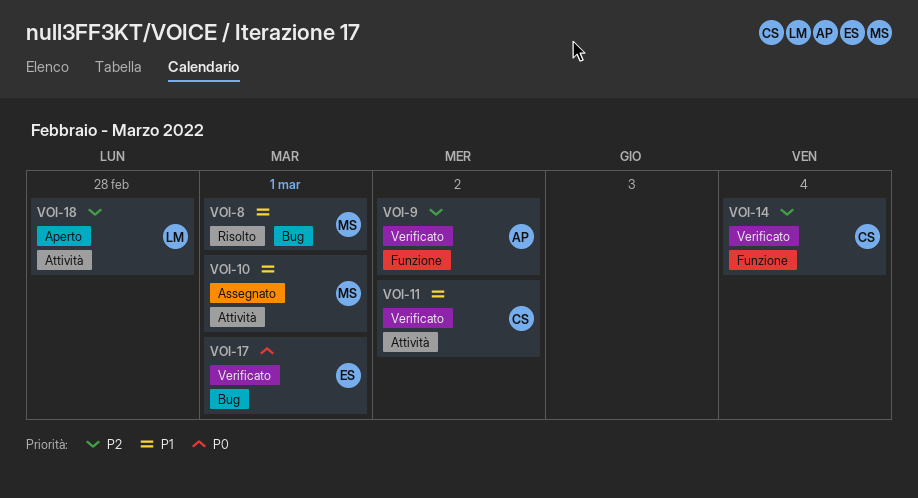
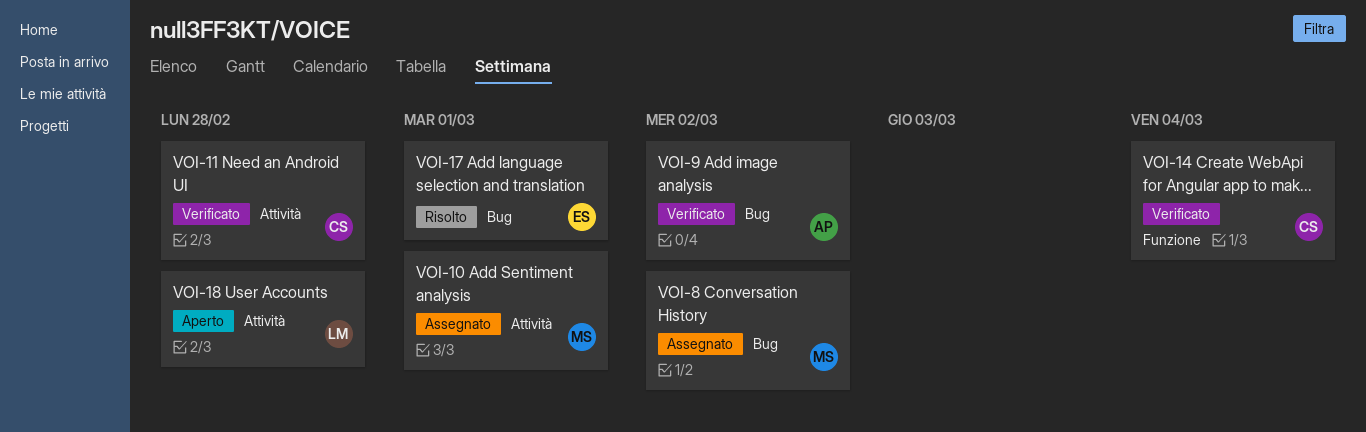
VOI-8, status: Risolto -> Assegnato
VOI-8, due: Mar 1 -> Mar 2
VOI-9, label: Funzione -> Bug
VOI-11, due: Mar 2 -> Feb 28
VOI-17, status: Verificato -> Risolto

